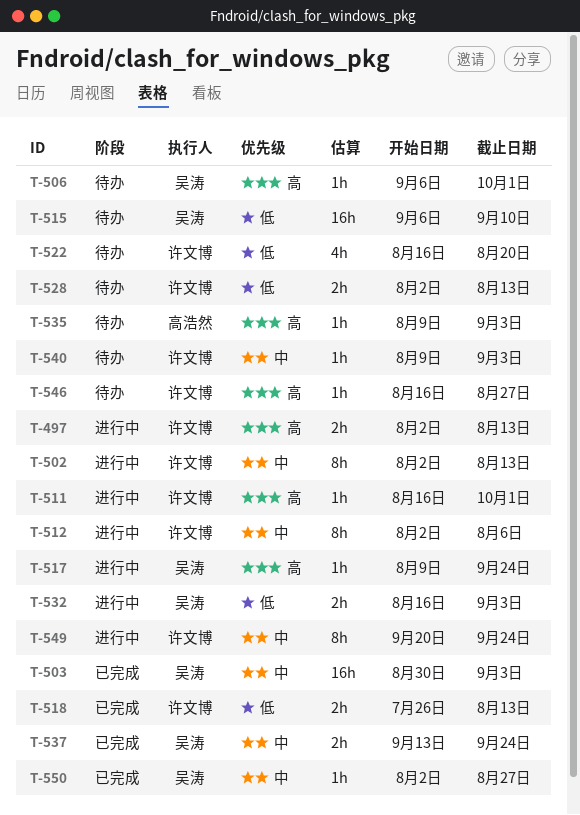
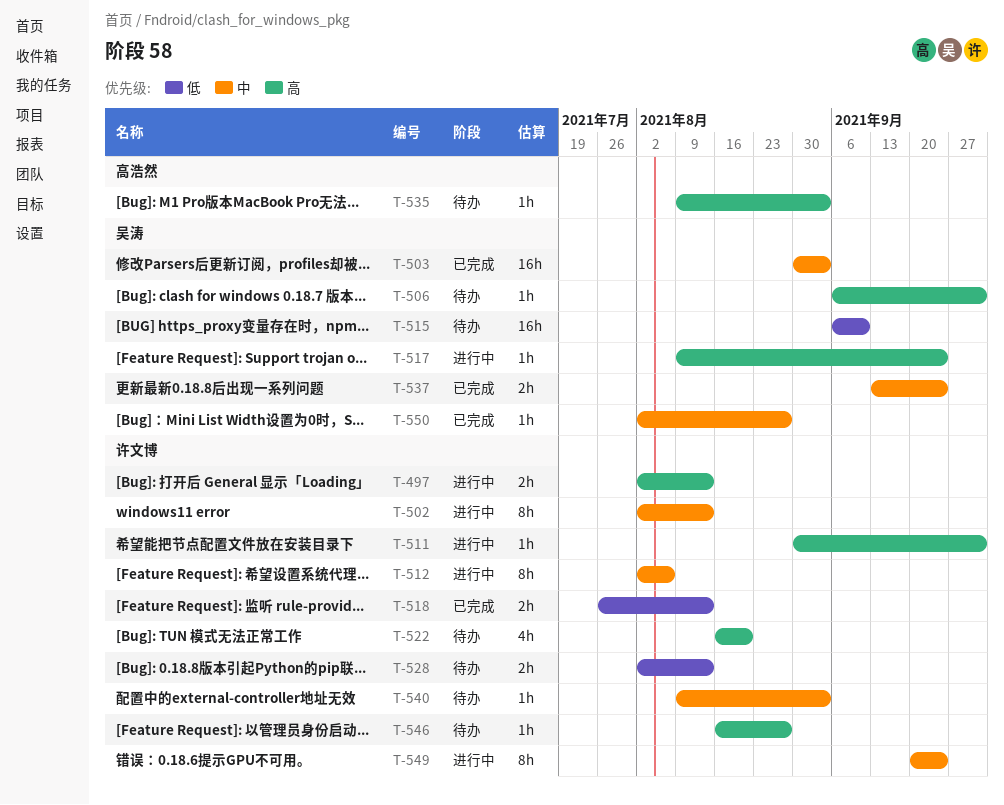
T-511, start: Aug 16 -> Aug 30
T-522, priority: 低 -> 高
T-532: present -> none

